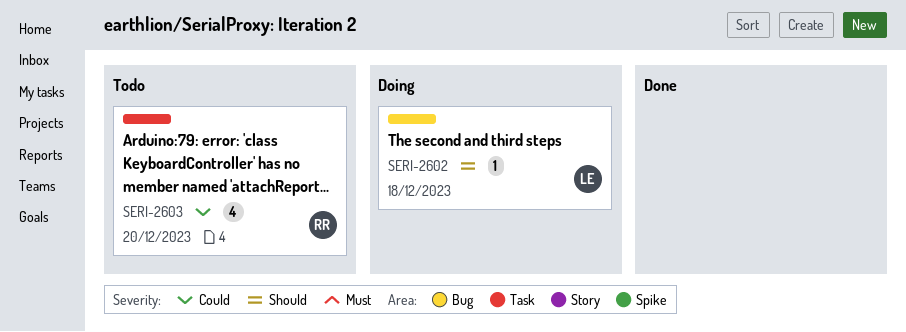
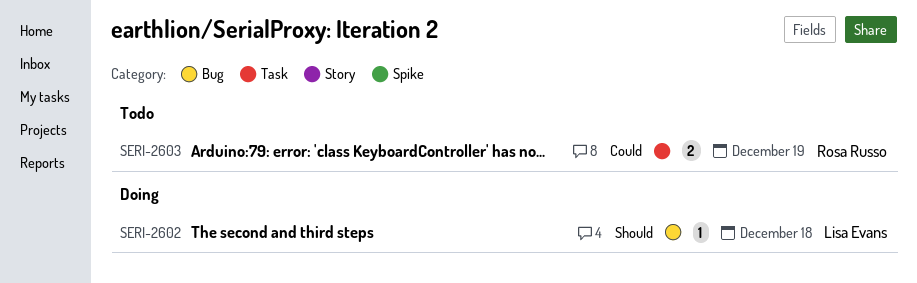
SERI-2603, estimate: 4 -> 2
SERI-2603, due: Dec 20 -> Dec 19

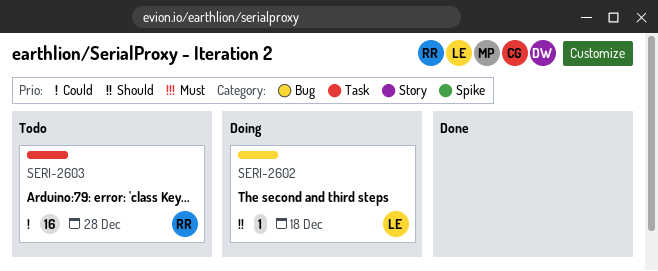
SERI-2603, estimate: 2 -> 16
SERI-2603, due: Dec 19 -> Dec 28

